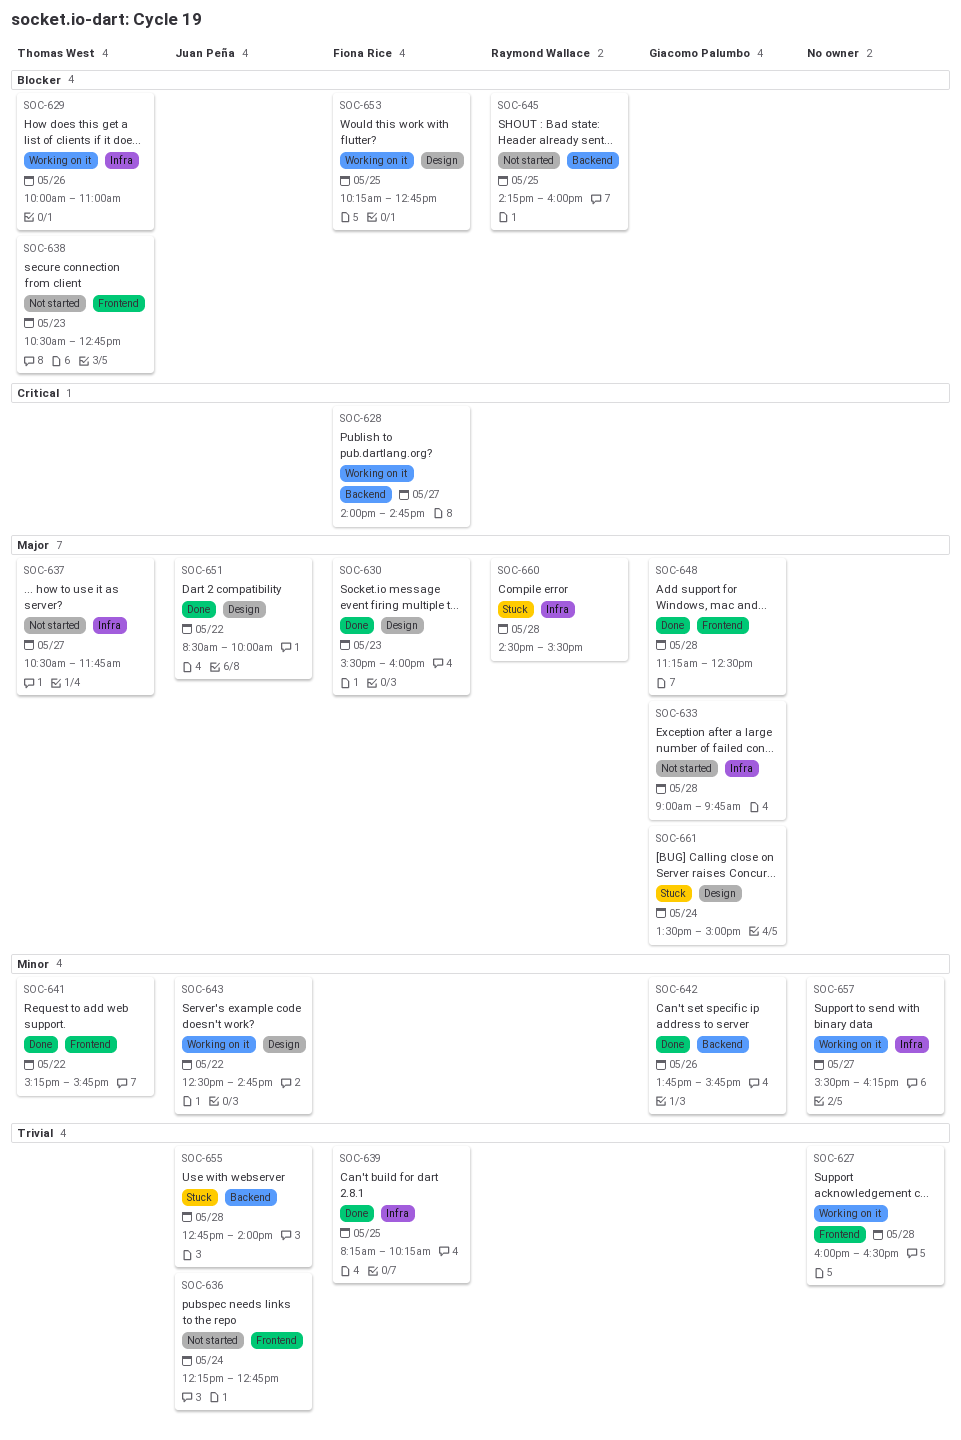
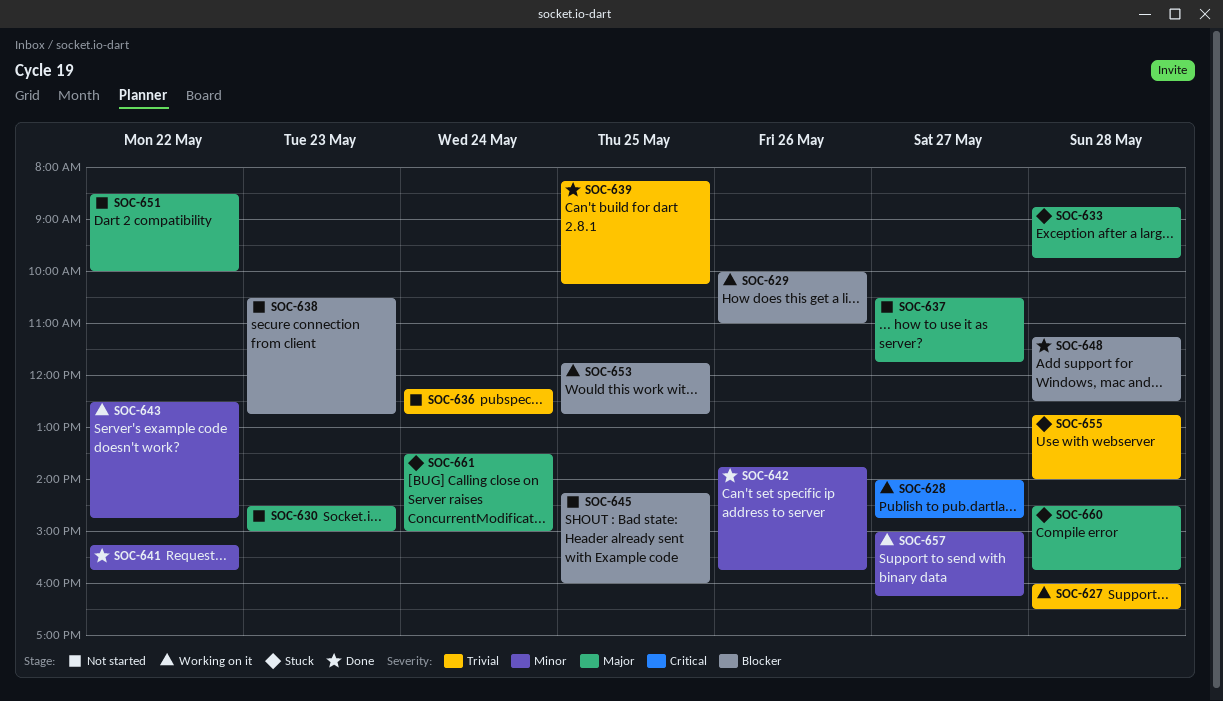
SOC-630, status: Done -> Not started
SOC-630, begins: 15:30 -> 14:30
SOC-630, ends: 16:00 -> 15:00
SOC-633, status: Not started -> Stuck
SOC-633, begins: 09:00 -> 08:45
SOC-648, priority: Major -> Blocker
SOC-651, status: Done -> Not started
SOC-653, begins: 10:15 -> 11:45
SOC-657, begins: 15:30 -> 15:00
SOC-660, ends: 15:30 -> 15:45

